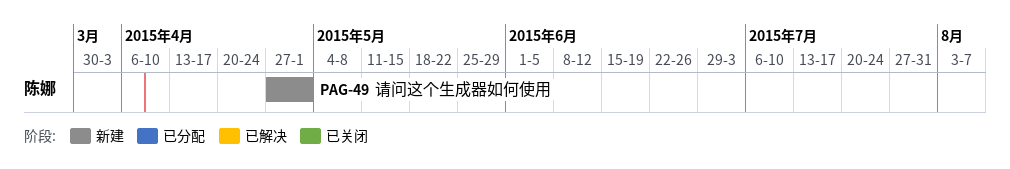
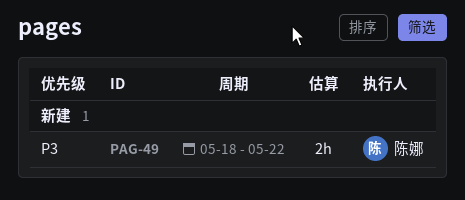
PAG-49, start: Apr 27 -> May 18
PAG-49, due: May 1 -> May 22

